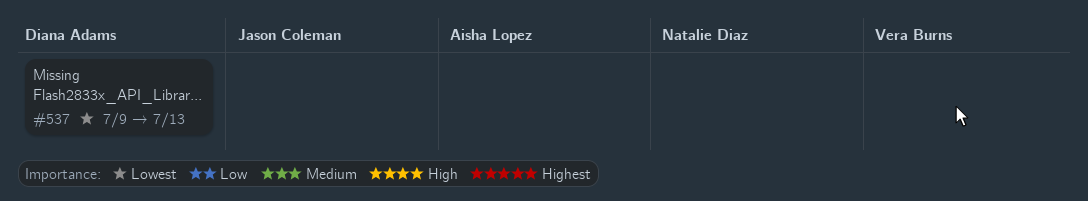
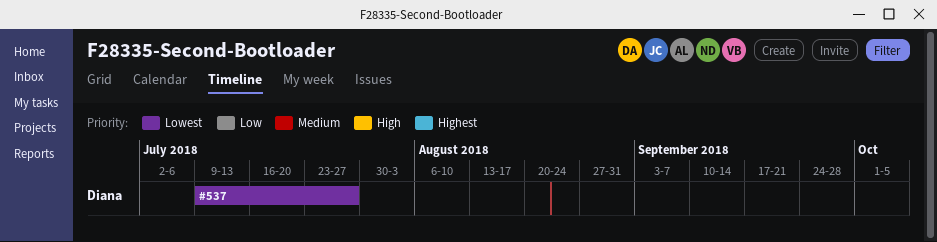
#537, due: Jul 13 -> Jul 27

